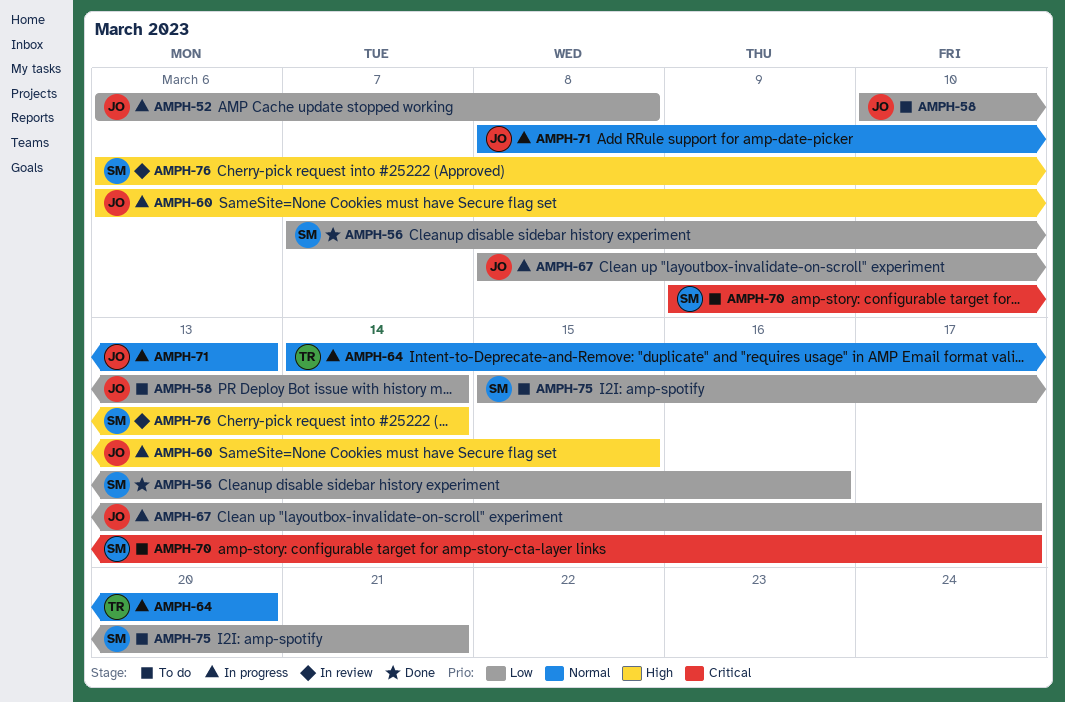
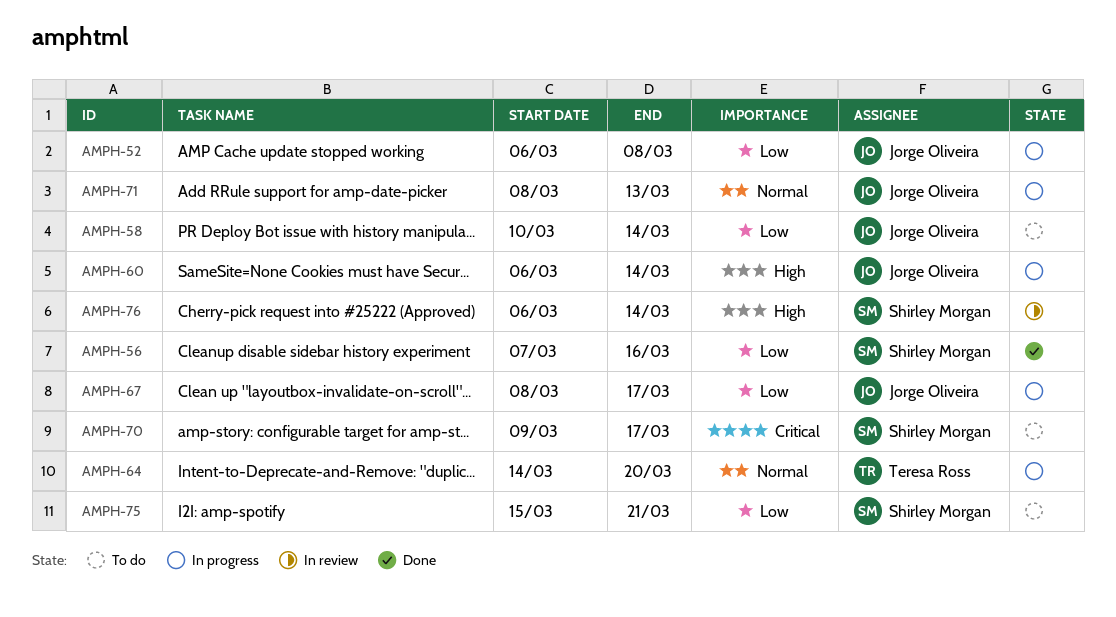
AMPH-60, due: Mar 15 -> Mar 14

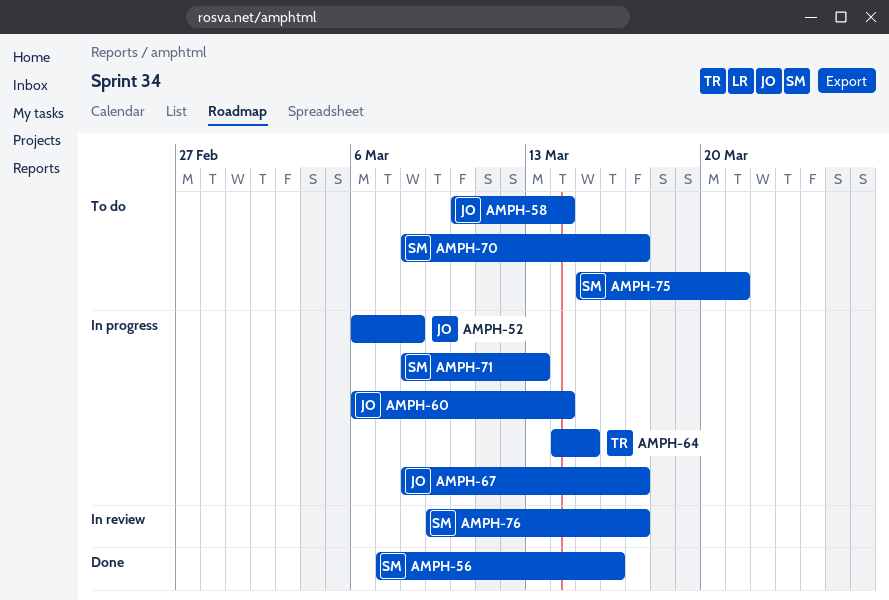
AMPH-64, due: Mar 20 -> Mar 15
AMPH-70, start: Mar 9 -> Mar 8
AMPH-71, owner: Jorge Oliveira -> Shirley Morgan
AMPH-76, start: Mar 6 -> Mar 9
AMPH-76, due: Mar 14 -> Mar 17

